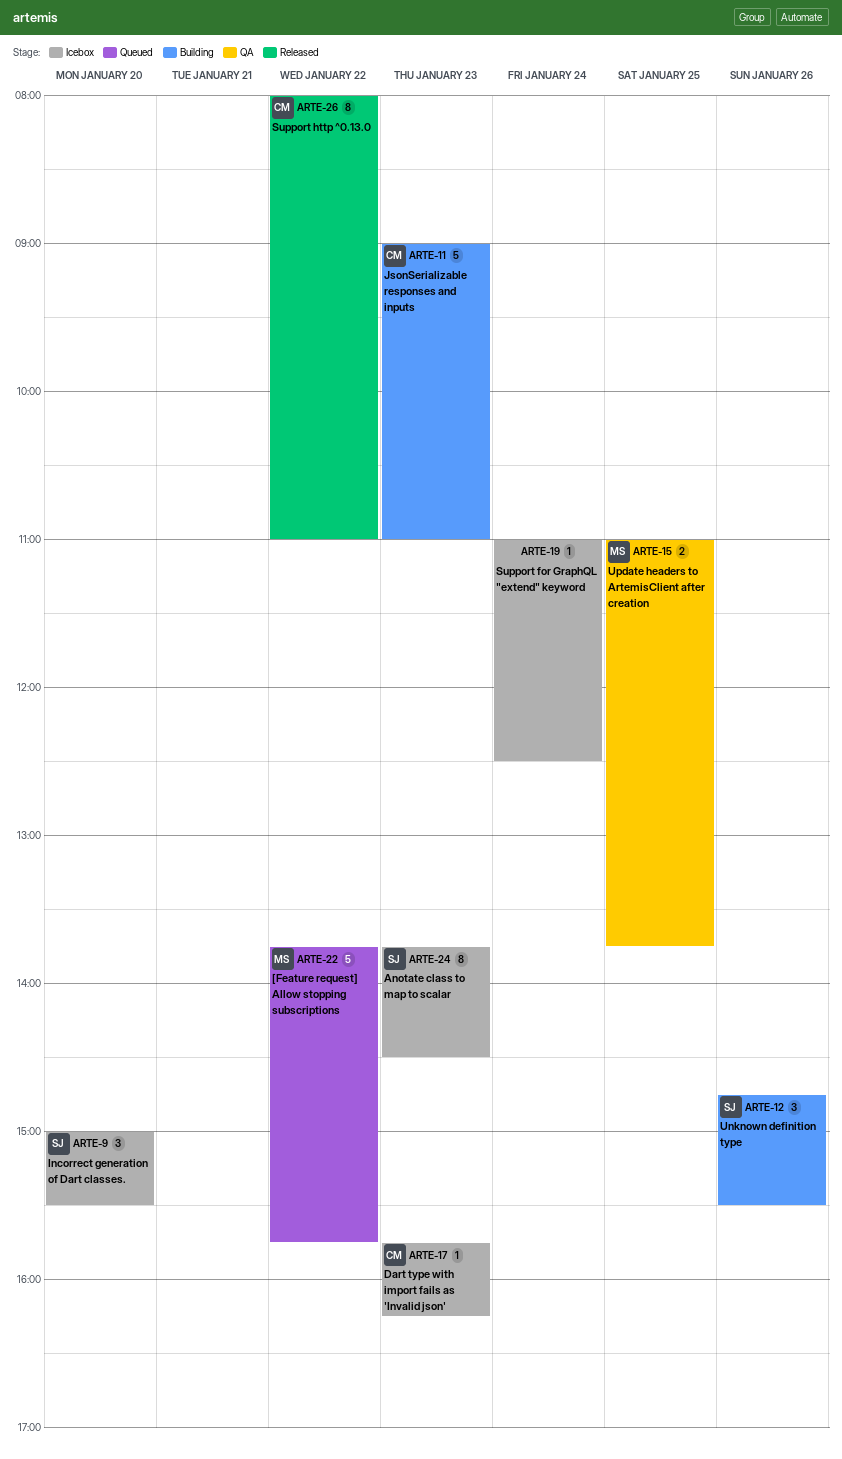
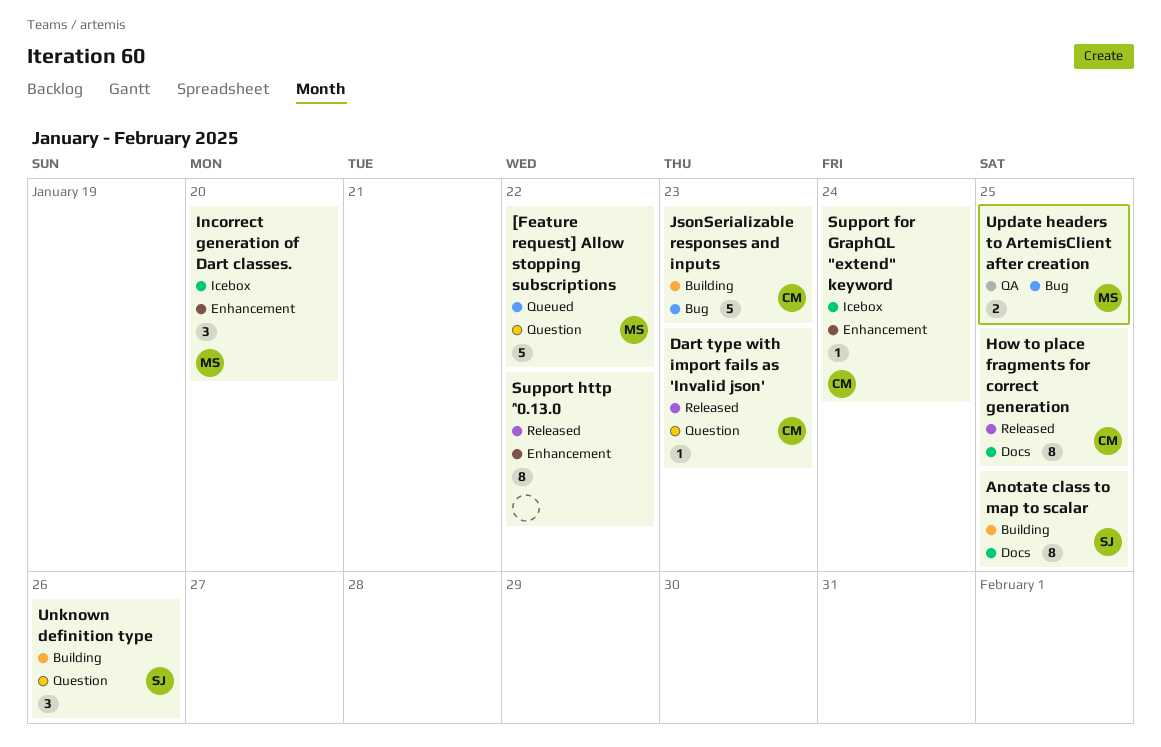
Anotate class to map to scalar, status: Icebox -> Building
Anotate class to map to scalar, day: Jan 23 -> Jan 25
Dart type with import fails as 'Invalid json', status: Icebox -> Released
How to place fragments for correct generation: none -> present
Incorrect generation of Dart classes., owner: SJ -> MS
Support for GraphQL "extend" keyword, owner: none -> CM
Support http ^0.13.0, owner: CM -> none

